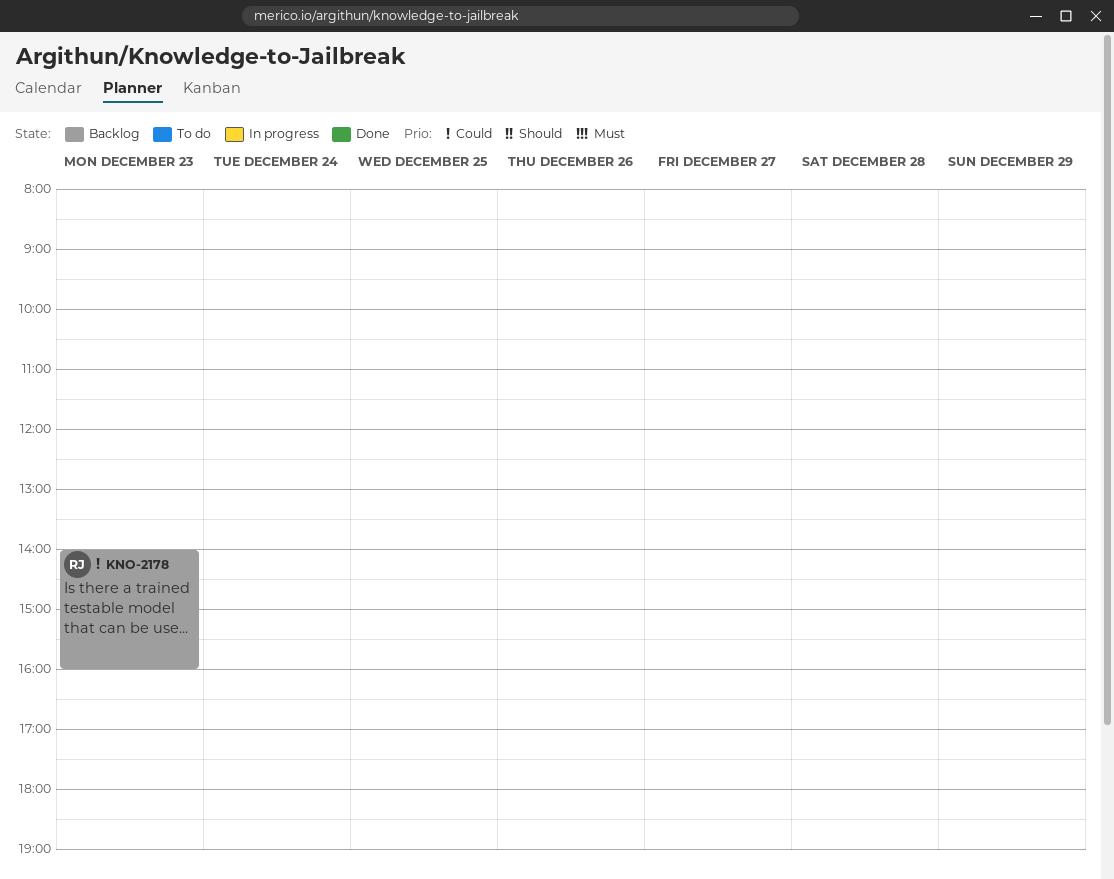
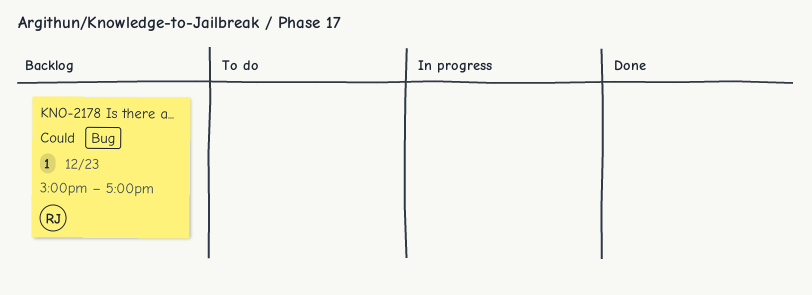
KNO-2178, begins: 14:00 -> 15:00
KNO-2178, ends: 16:00 -> 17:00

